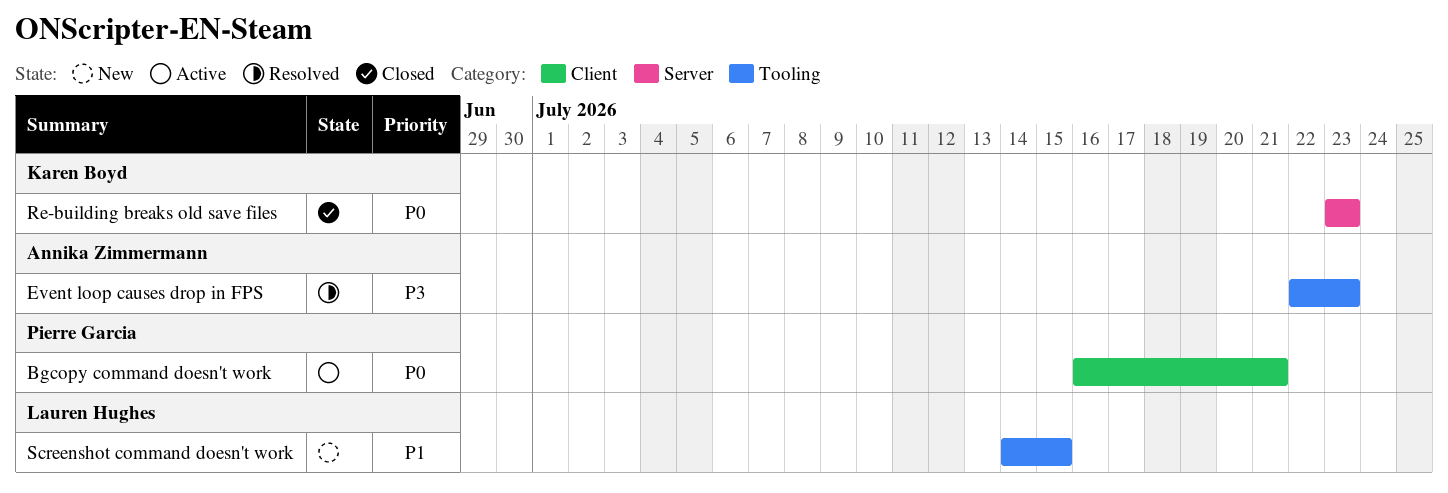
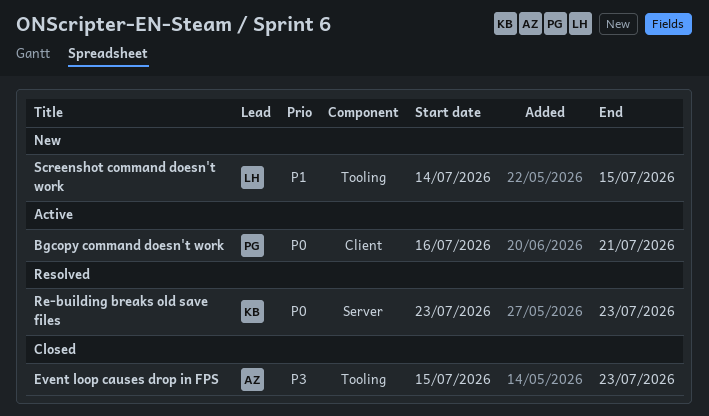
Event loop causes drop in FPS, status: Resolved -> Closed
Event loop causes drop in FPS, start: Jul 22 -> Jul 15
Re-building breaks old save files, status: Closed -> Resolved

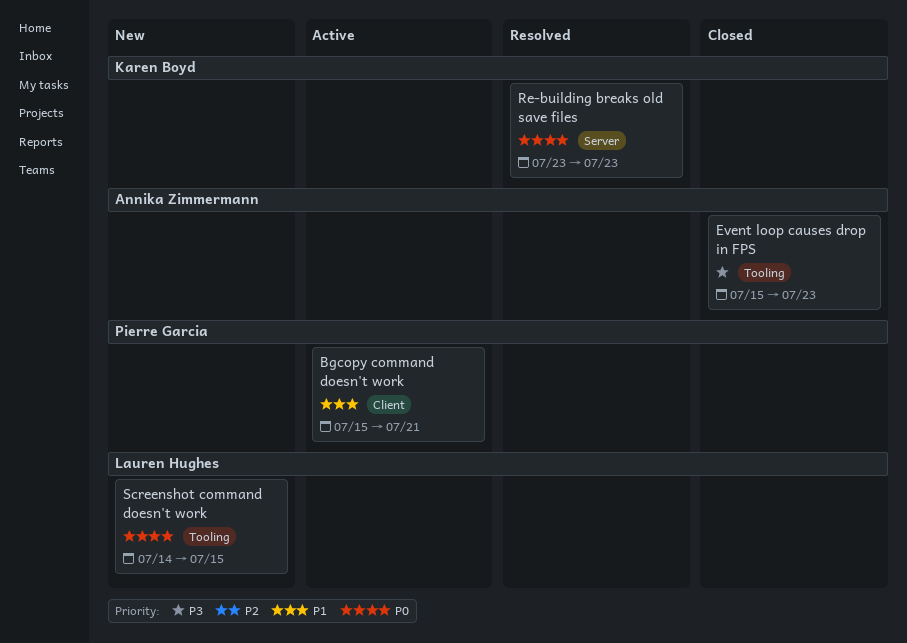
Bgcopy command doesn't work, priority: P0 -> P1
Bgcopy command doesn't work, start: Jul 16 -> Jul 15
Screenshot command doesn't work, priority: P1 -> P0

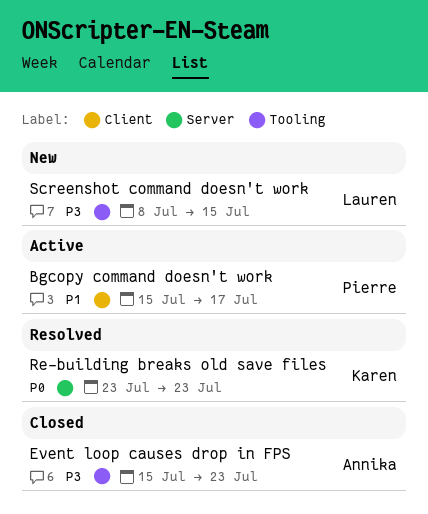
Bgcopy command doesn't work, due: Jul 21 -> Jul 17
Screenshot command doesn't work, priority: P0 -> P3
Screenshot command doesn't work, start: Jul 14 -> Jul 8

